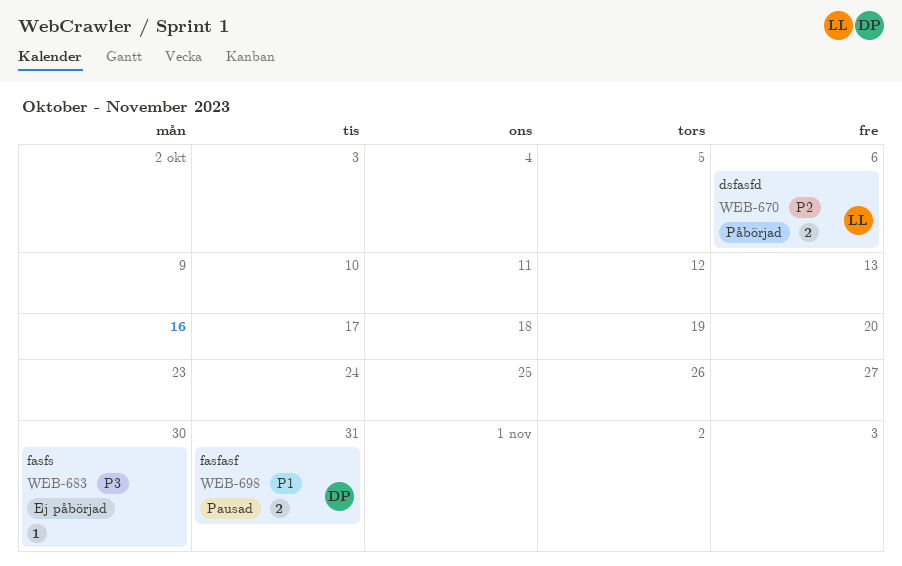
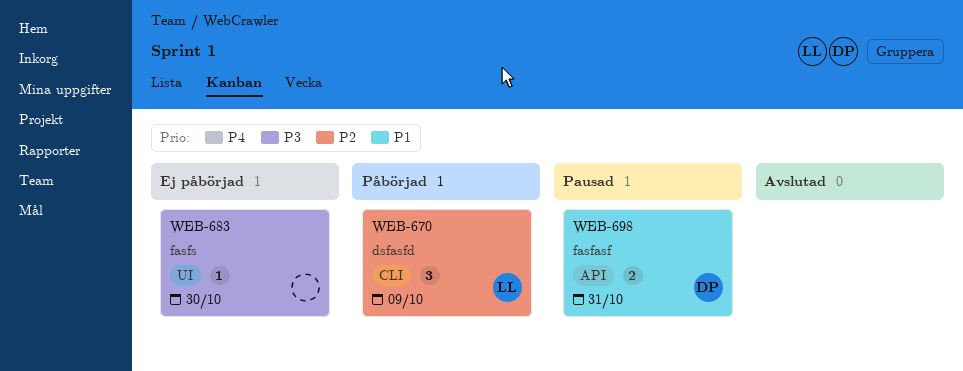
WEB-670, estimate: 2 -> 3
WEB-670, due: Oct 6 -> Oct 9

